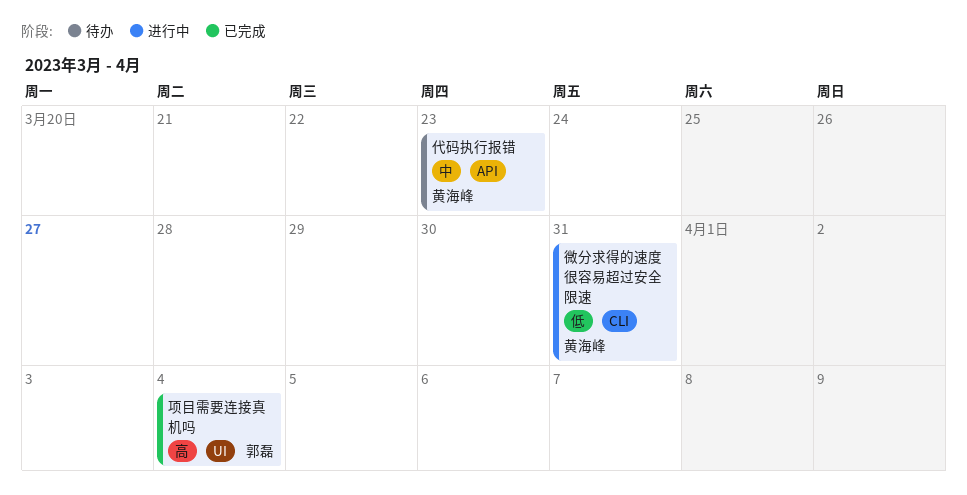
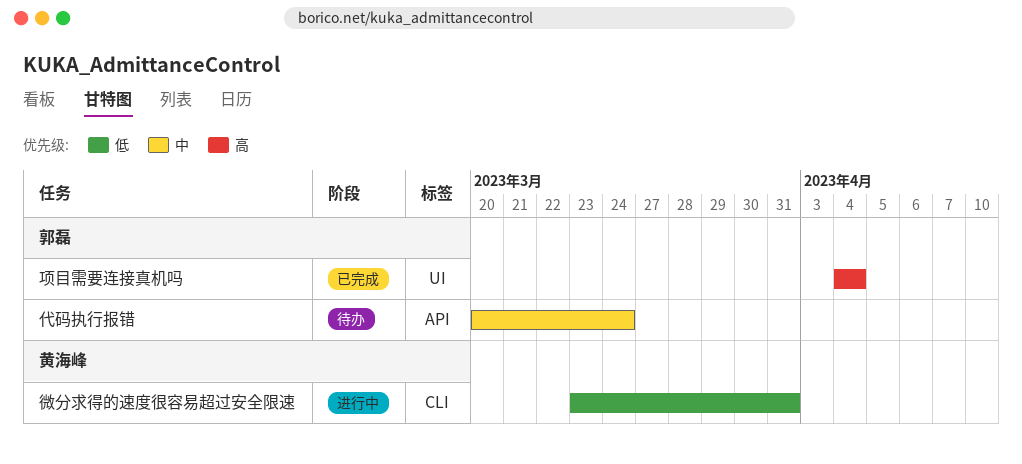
代码执行报错, owner: 黄海峰 -> 郭磊
代码执行报错, due: Mar 23 -> Mar 24

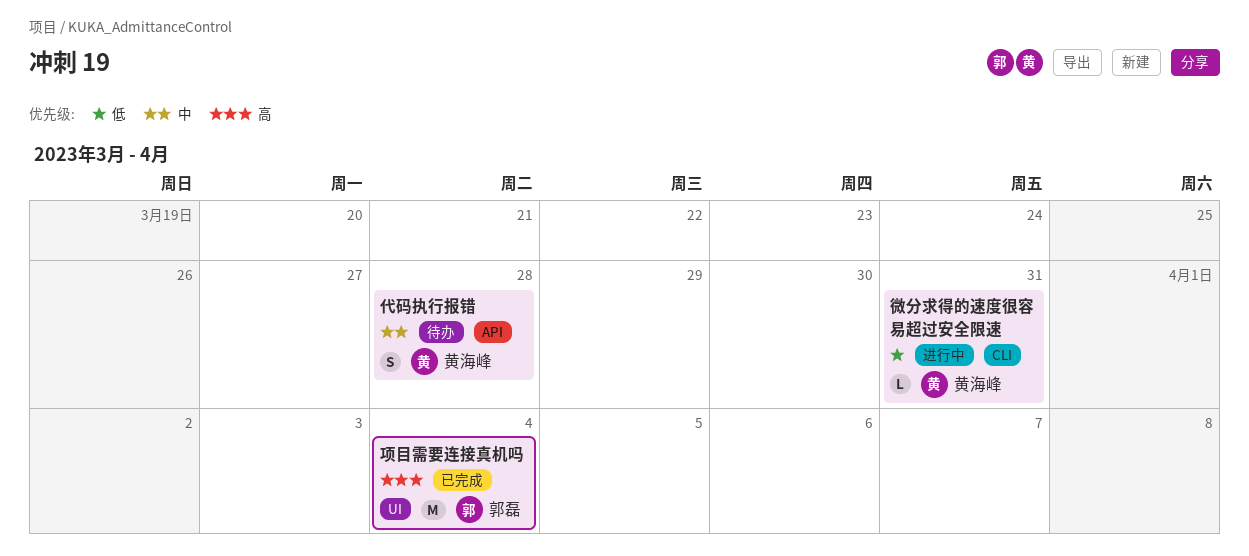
代码执行报错, owner: 郭磊 -> 黄海峰
代码执行报错, due: Mar 24 -> Mar 28

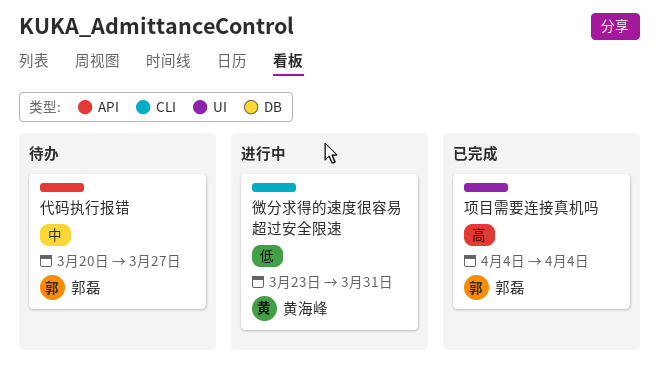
代码执行报错, owner: 黄海峰 -> 郭磊
代码执行报错, due: Mar 28 -> Mar 27

